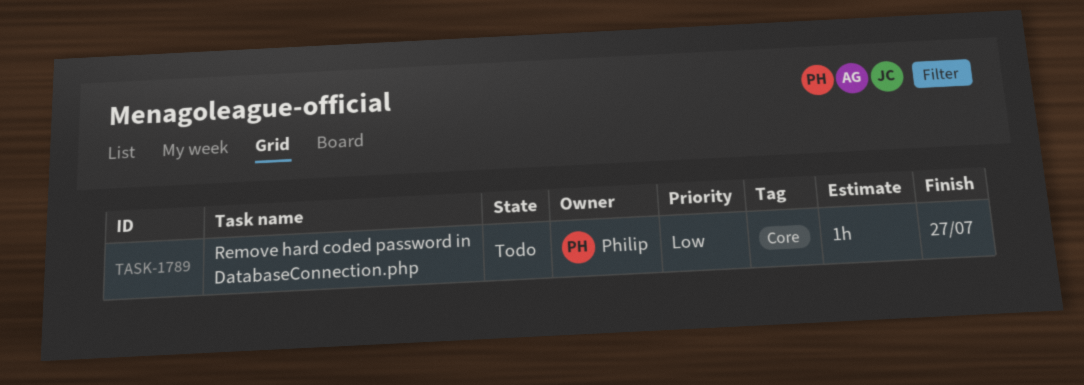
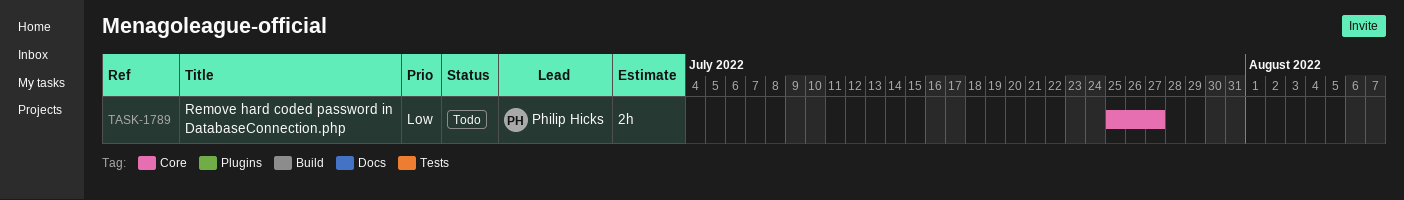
TASK-1789, estimate: 1h -> 2h

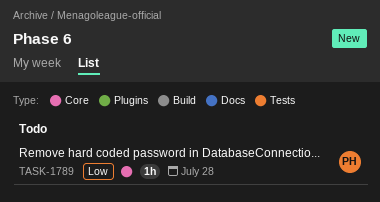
TASK-1789, estimate: 2h -> 1h
TASK-1789, due: Jul 27 -> Jul 28

